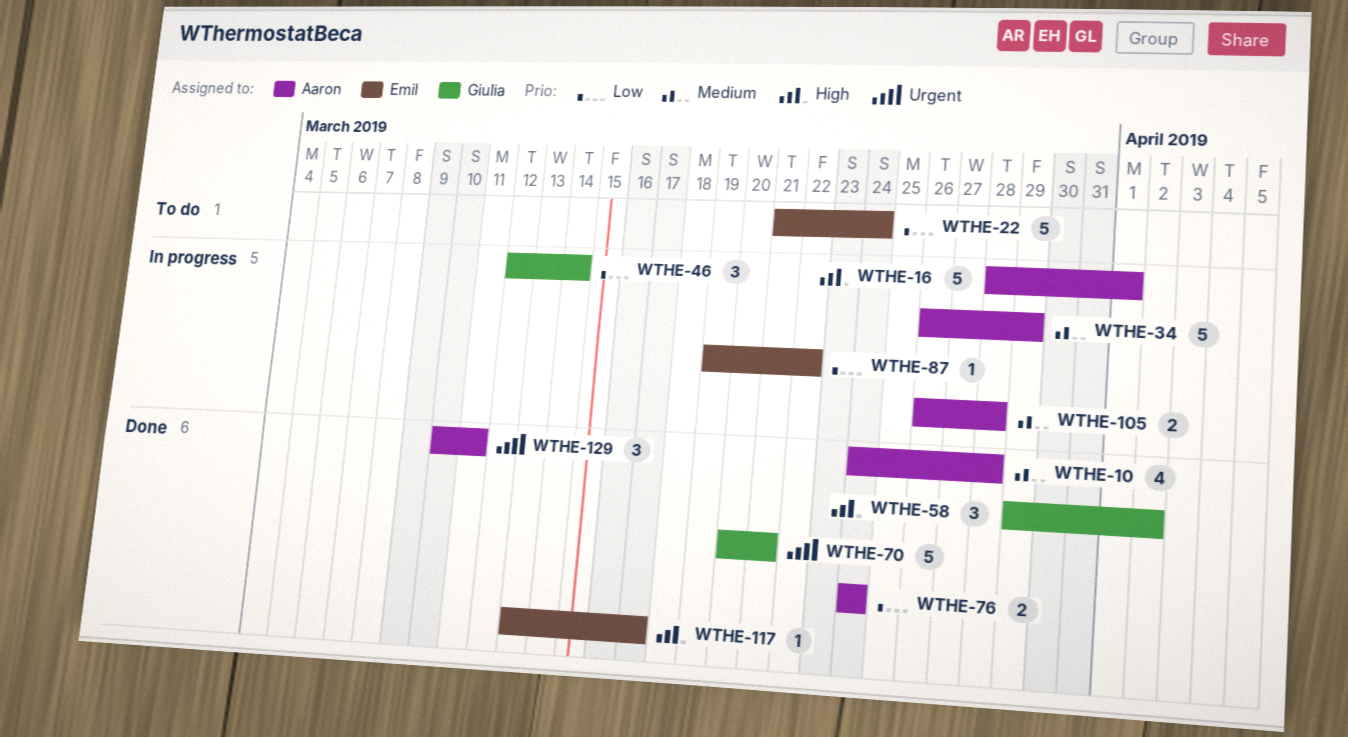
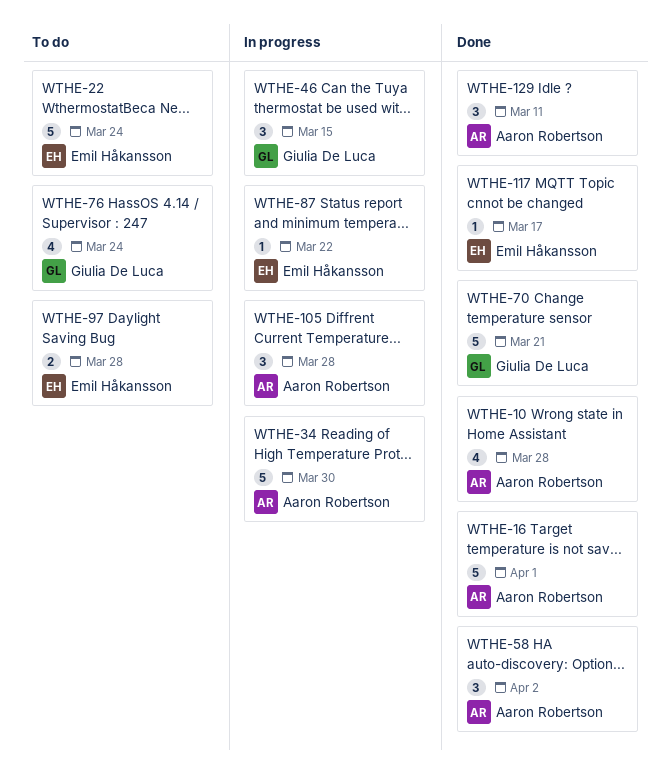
WTHE-16, status: In progress -> Done
WTHE-34, due: Mar 29 -> Mar 30
WTHE-46, due: Mar 14 -> Mar 15
WTHE-58, owner: Giulia De Luca -> Aaron Robertson
WTHE-76, status: Done -> To do
WTHE-76, owner: Aaron Robertson -> Giulia De Luca
WTHE-76, estimate: 2 -> 4
WTHE-97: none -> present
WTHE-105, estimate: 2 -> 3

